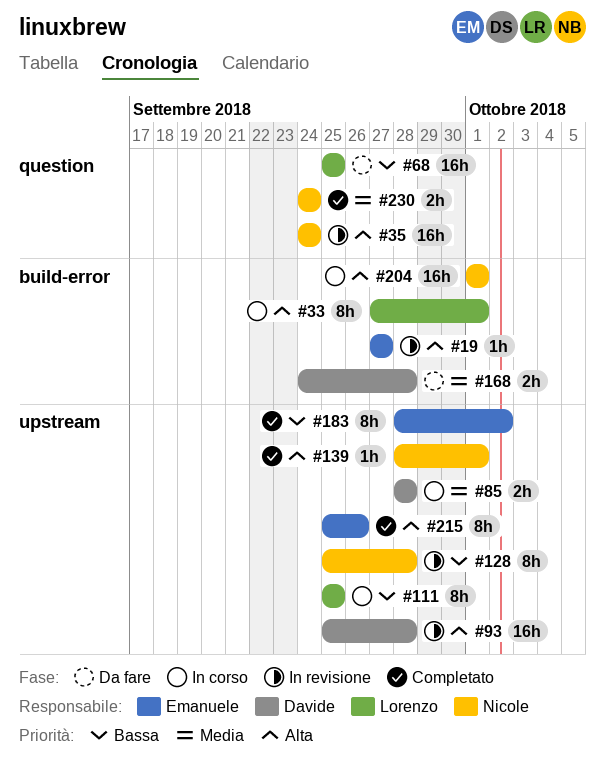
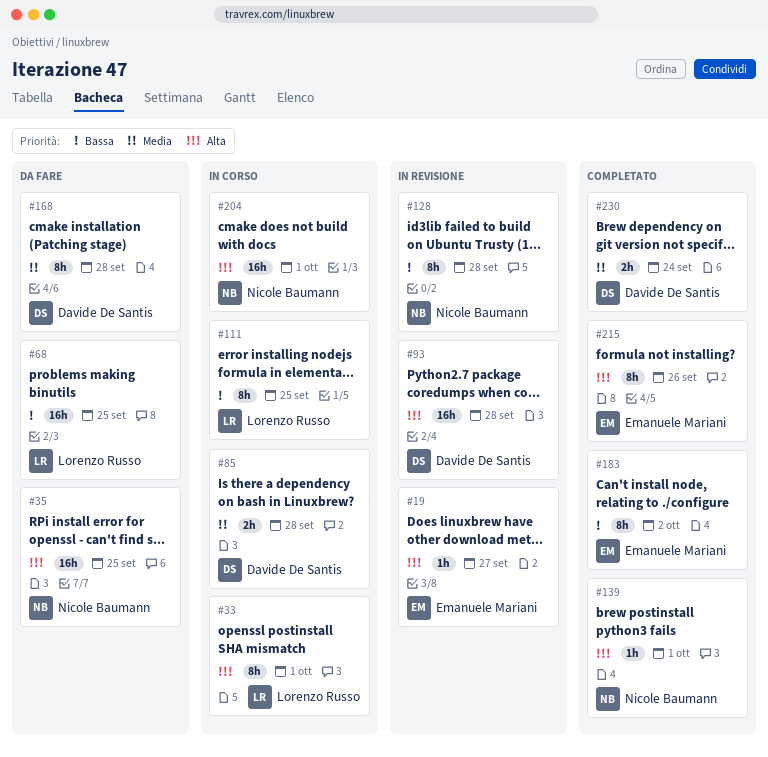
#35, status: In revisione -> Da fare
#35, due: Sep 24 -> Sep 25
#168, estimate: 2h -> 8h
#230, owner: Nicole Baumann -> Davide De Santis

